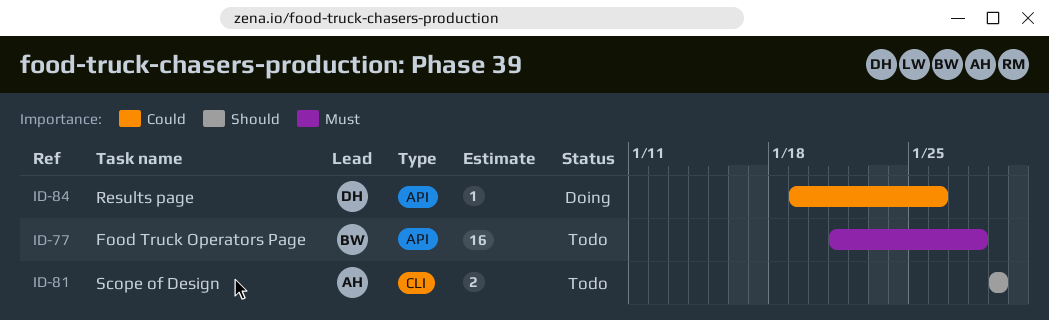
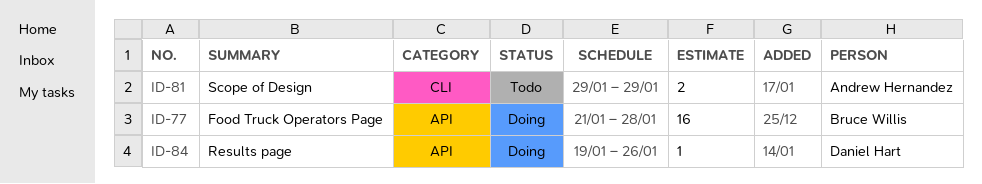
ID-77, status: Todo -> Doing

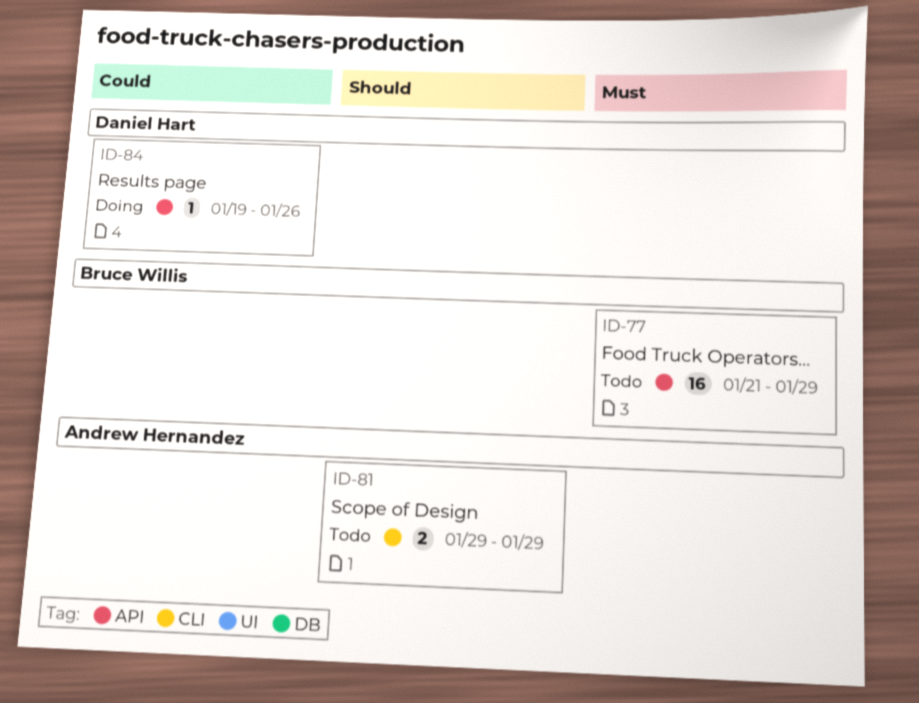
ID-77, status: Doing -> Todo
ID-77, due: Jan 28 -> Jan 29

